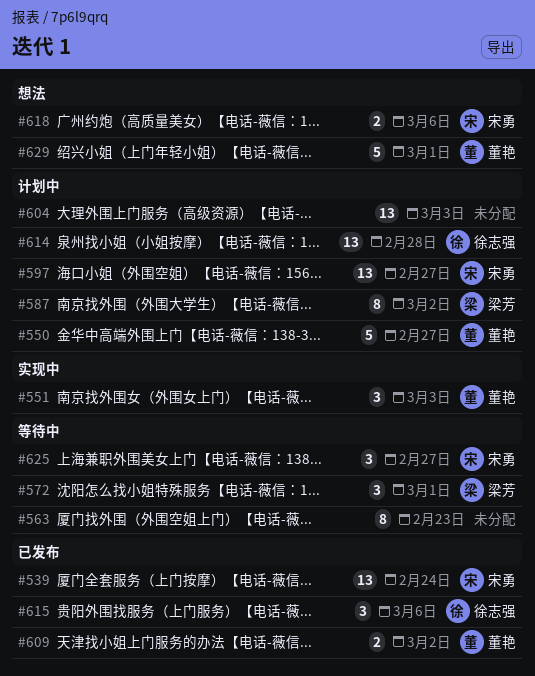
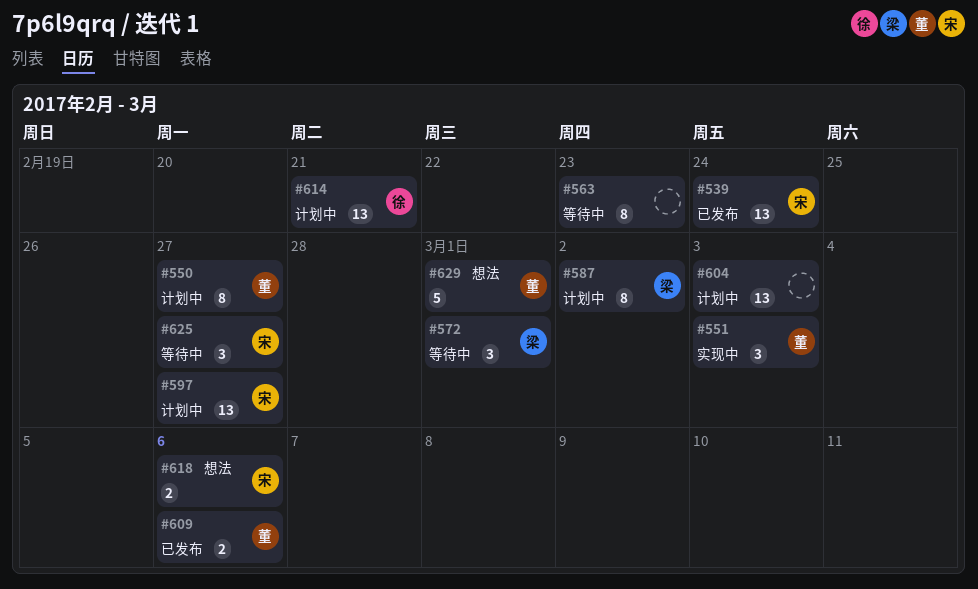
#550, estimate: 5 -> 8
#609, due: Mar 2 -> Mar 6
#614, due: Feb 28 -> Feb 21
#615: present -> none

